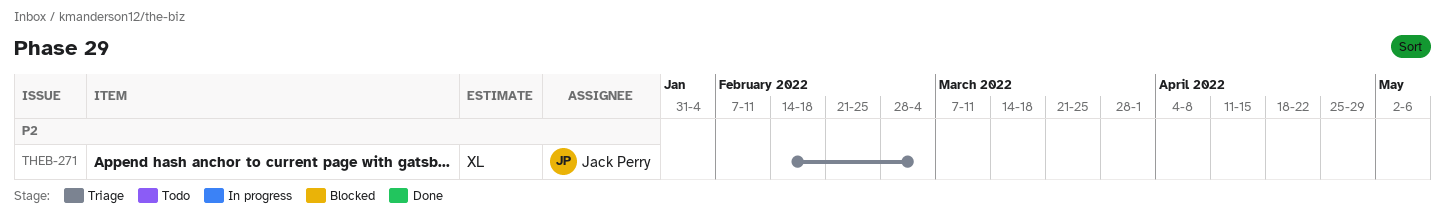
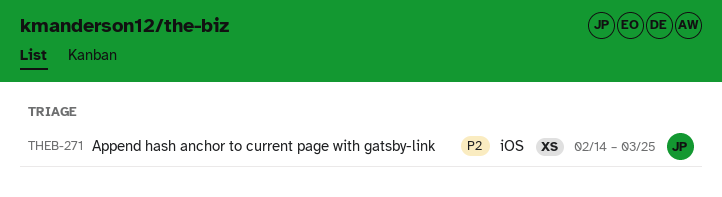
THEB-271, estimate: XL -> XS
THEB-271, due: Mar 4 -> Mar 25

